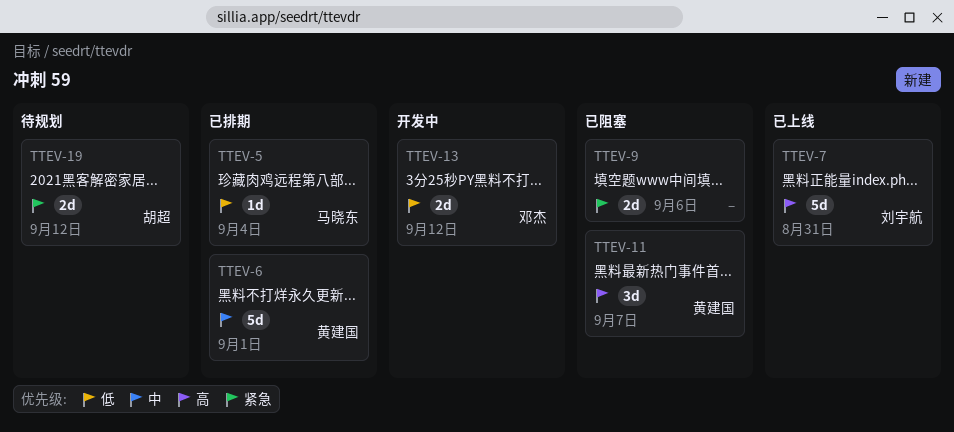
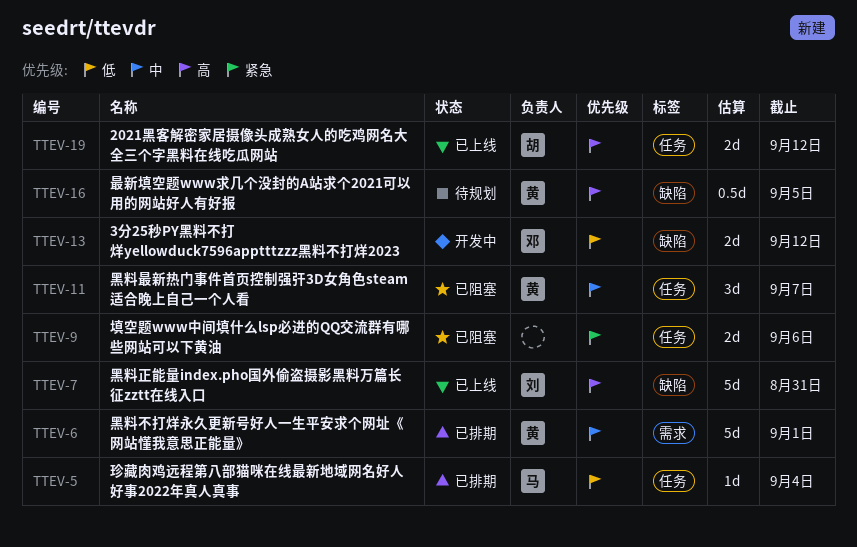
TTEV-11, priority: 高 -> 中
TTEV-16: none -> present
TTEV-19, status: 待规划 -> 已上线
TTEV-19, priority: 紧急 -> 高

